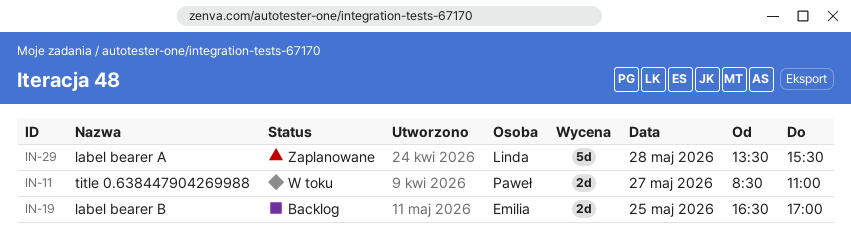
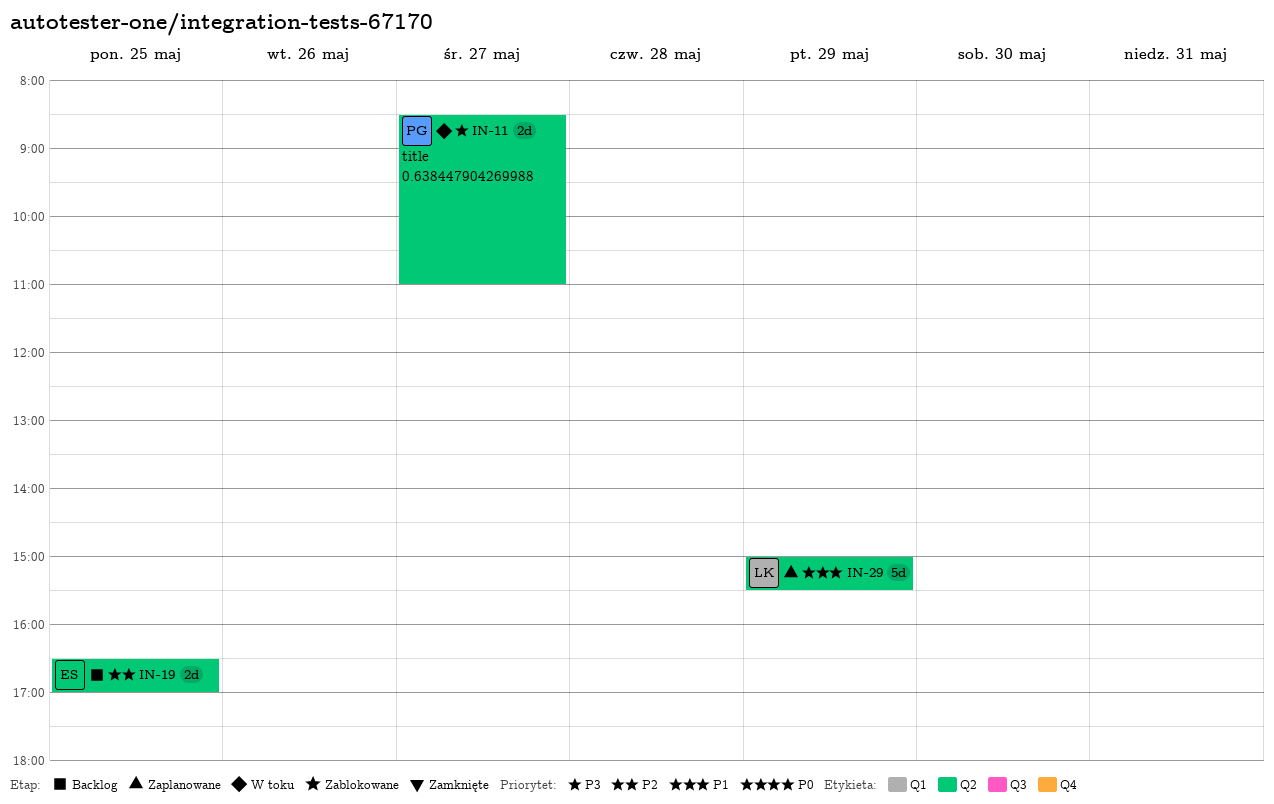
IN-29, day: May 28 -> May 29
IN-29, begins: 13:30 -> 15:00

